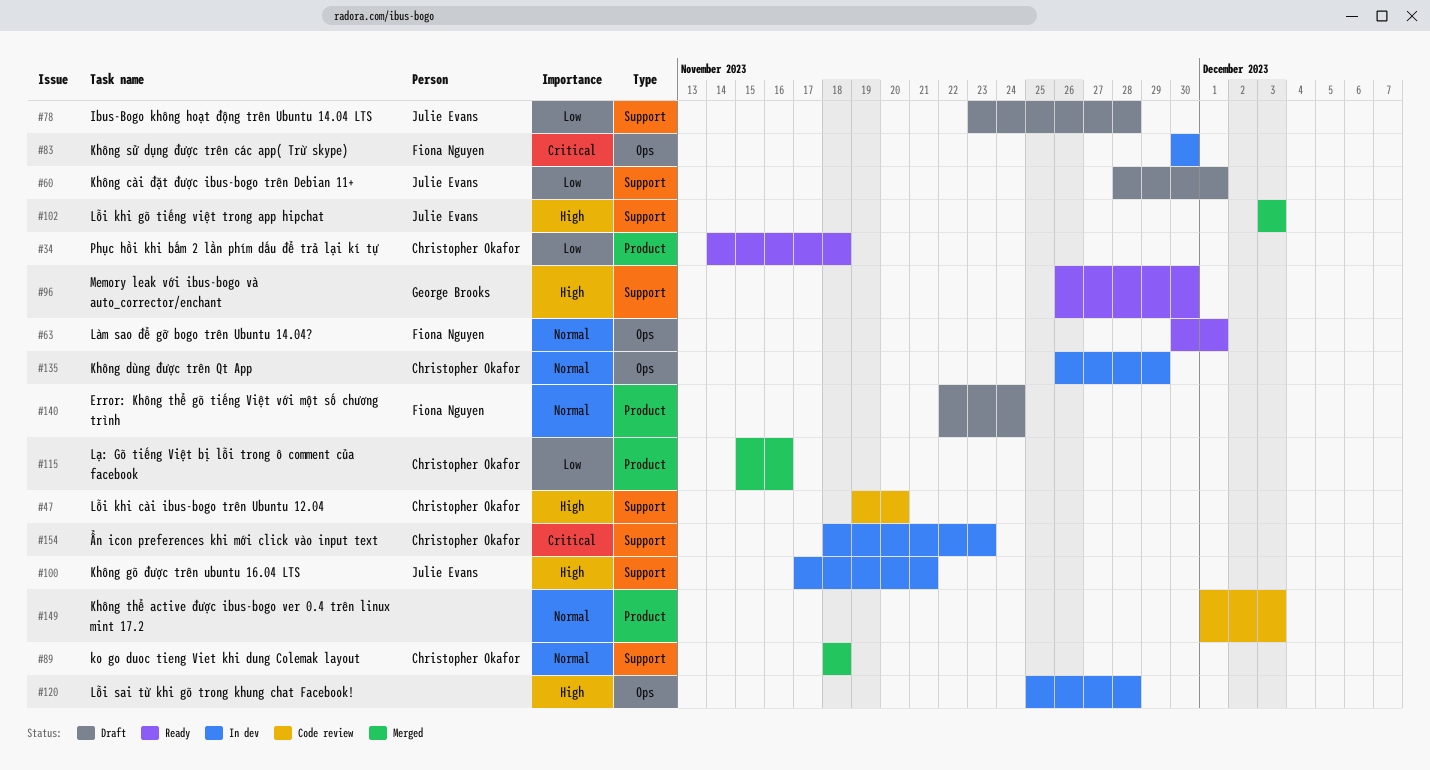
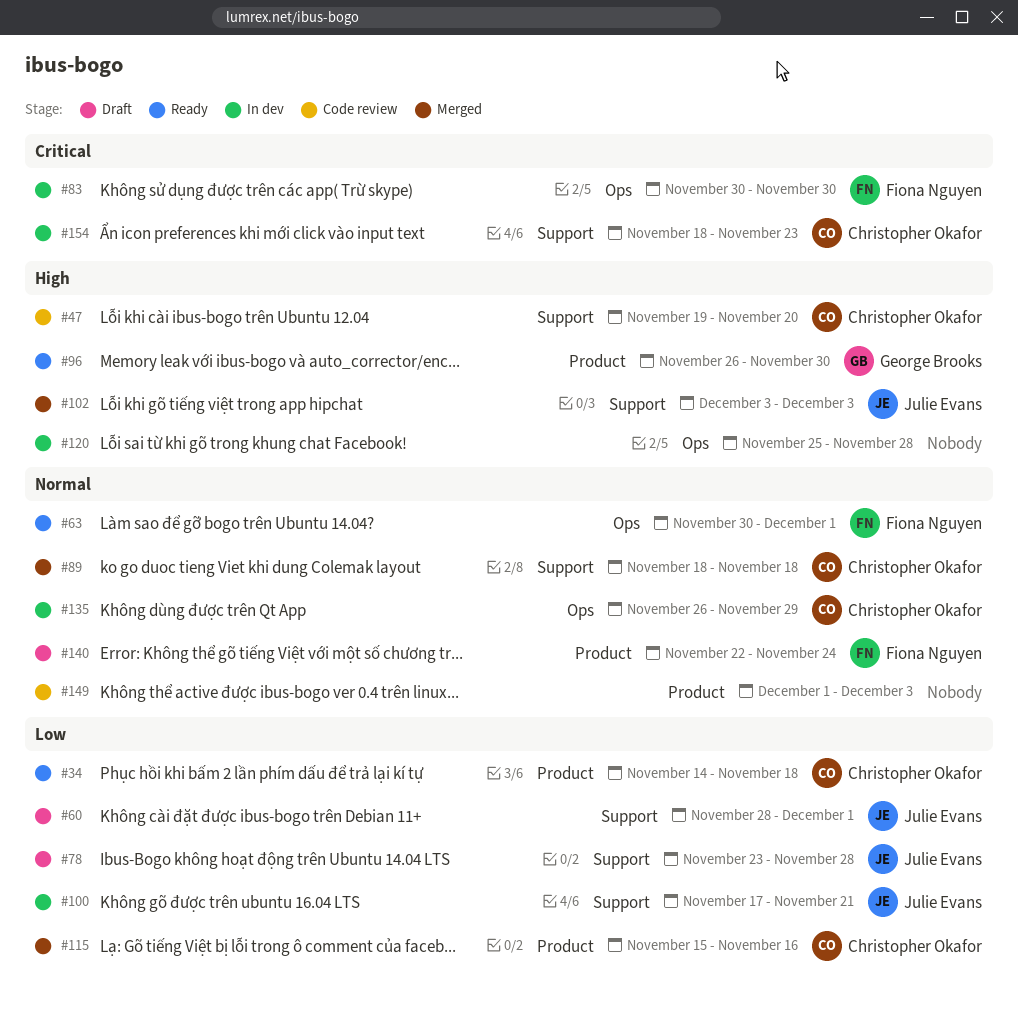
#96, label: Support -> Product
#100, priority: High -> Low

